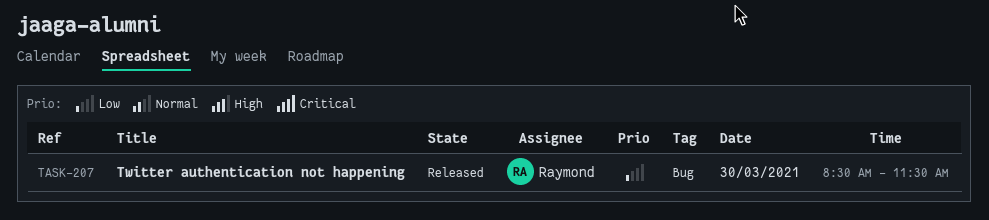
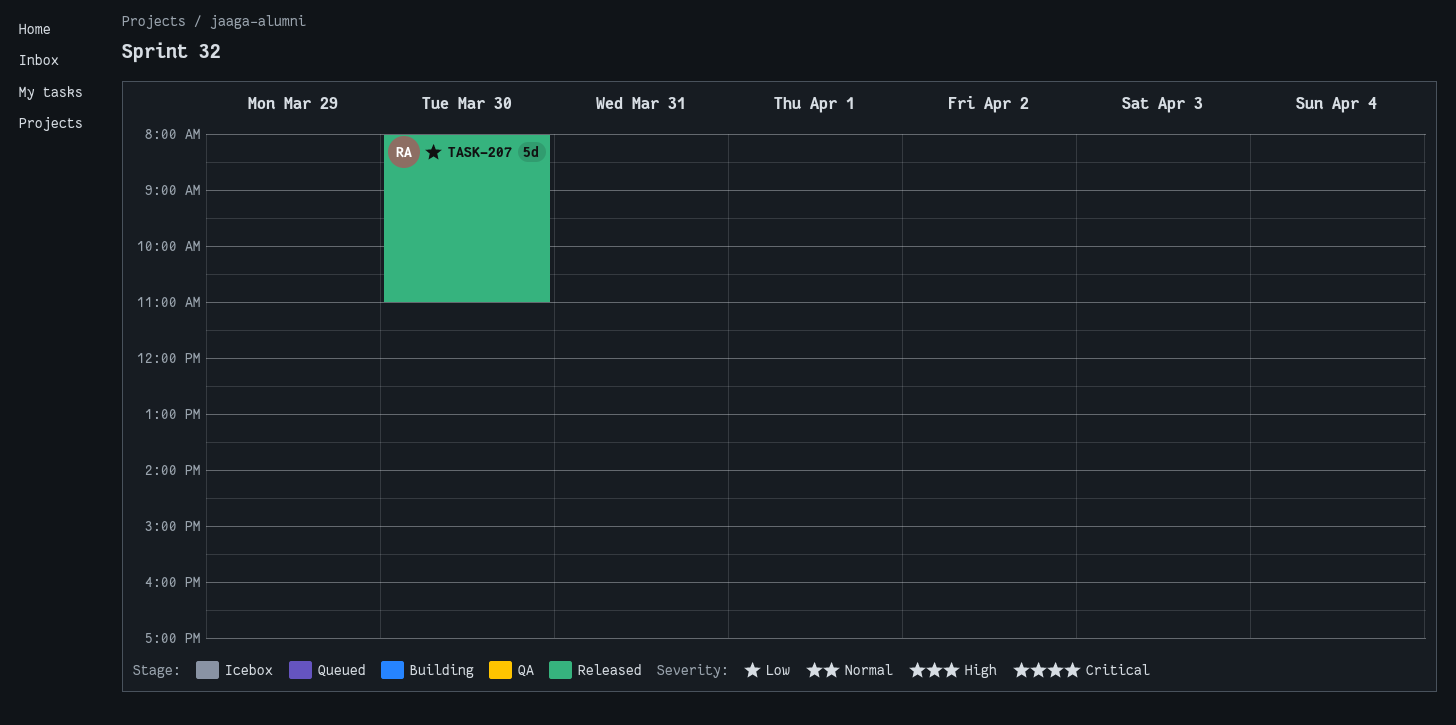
TASK-207, begins: 08:30 -> 08:00
TASK-207, ends: 11:30 -> 11:00

